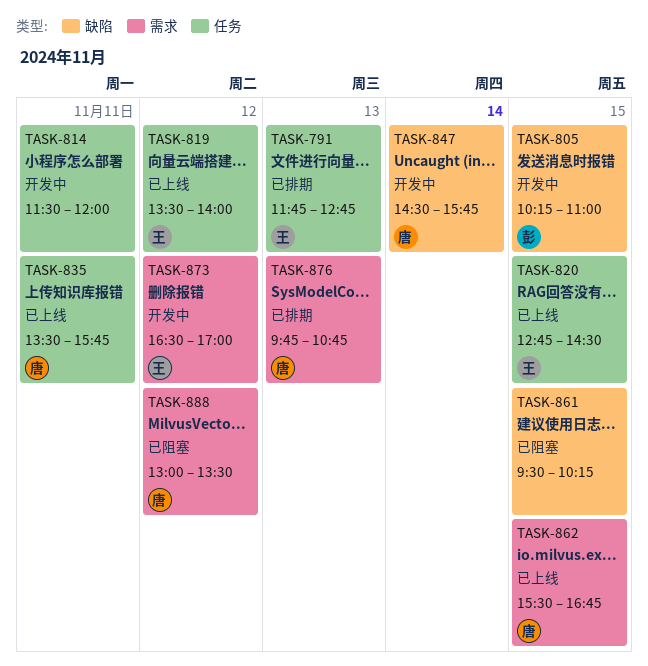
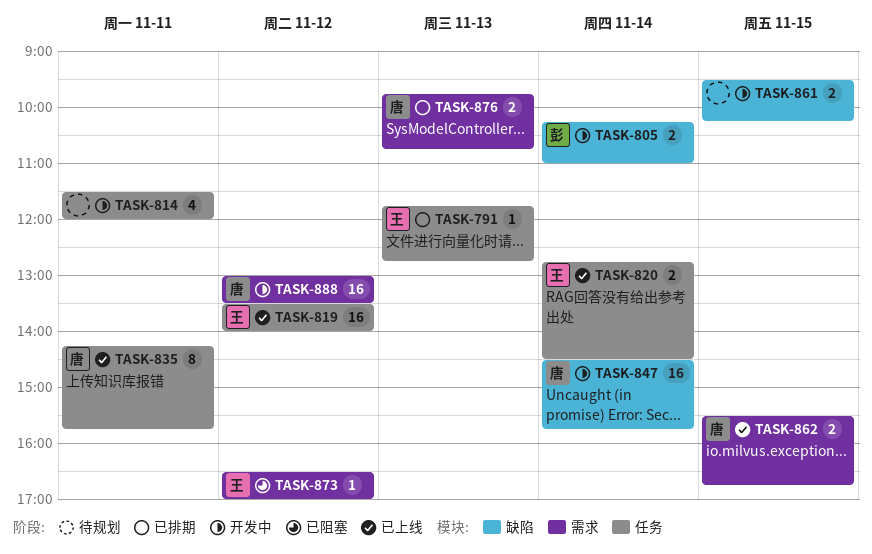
TASK-805, day: Nov 15 -> Nov 14
TASK-820, day: Nov 15 -> Nov 14
TASK-835, begins: 13:30 -> 14:15
TASK-861, status: 已阻塞 -> 开发中
TASK-873, status: 开发中 -> 已阻塞
TASK-888, status: 已阻塞 -> 开发中

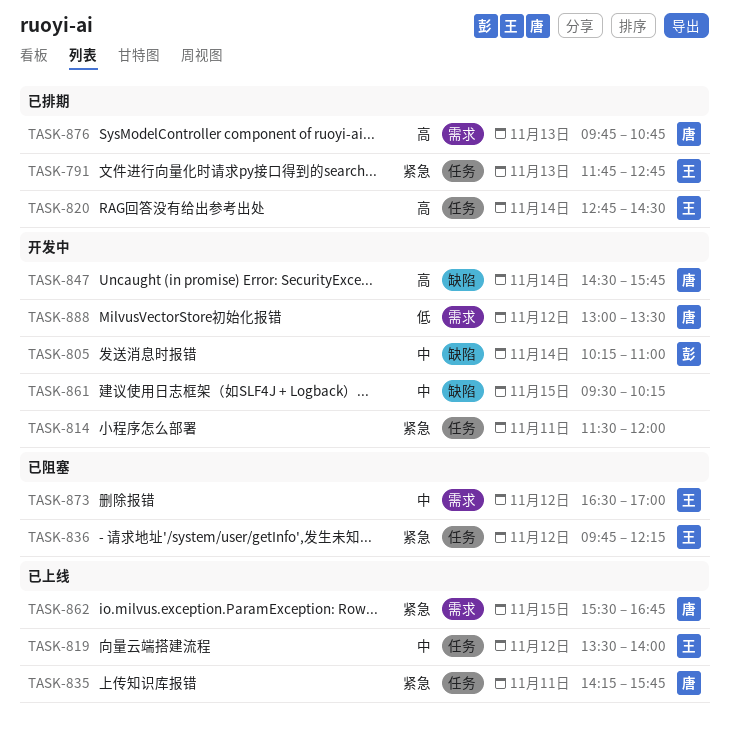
TASK-820, status: 已上线 -> 已排期
TASK-836: none -> present

